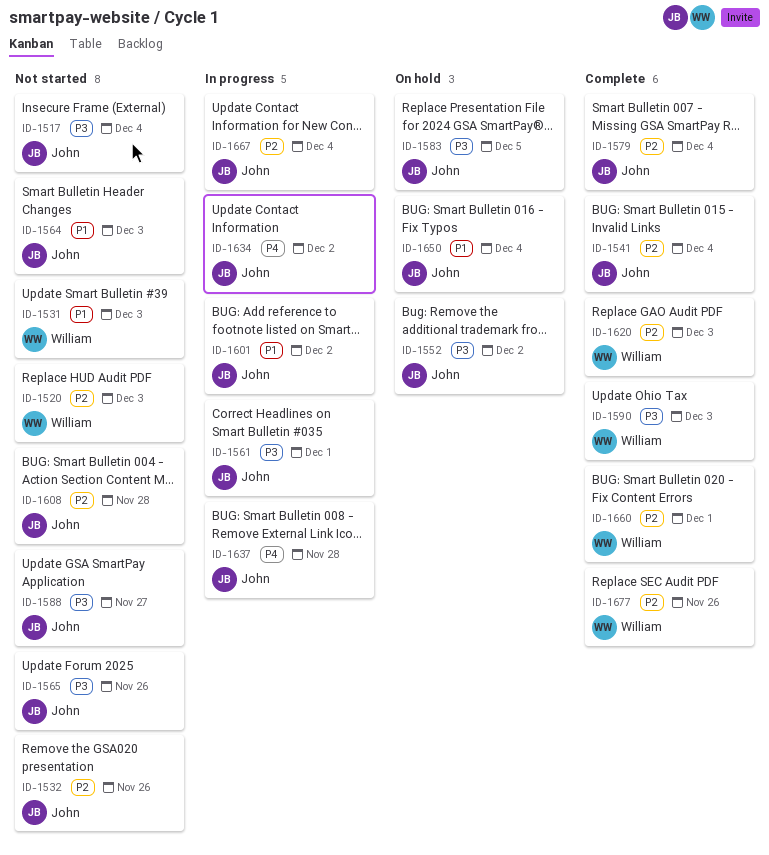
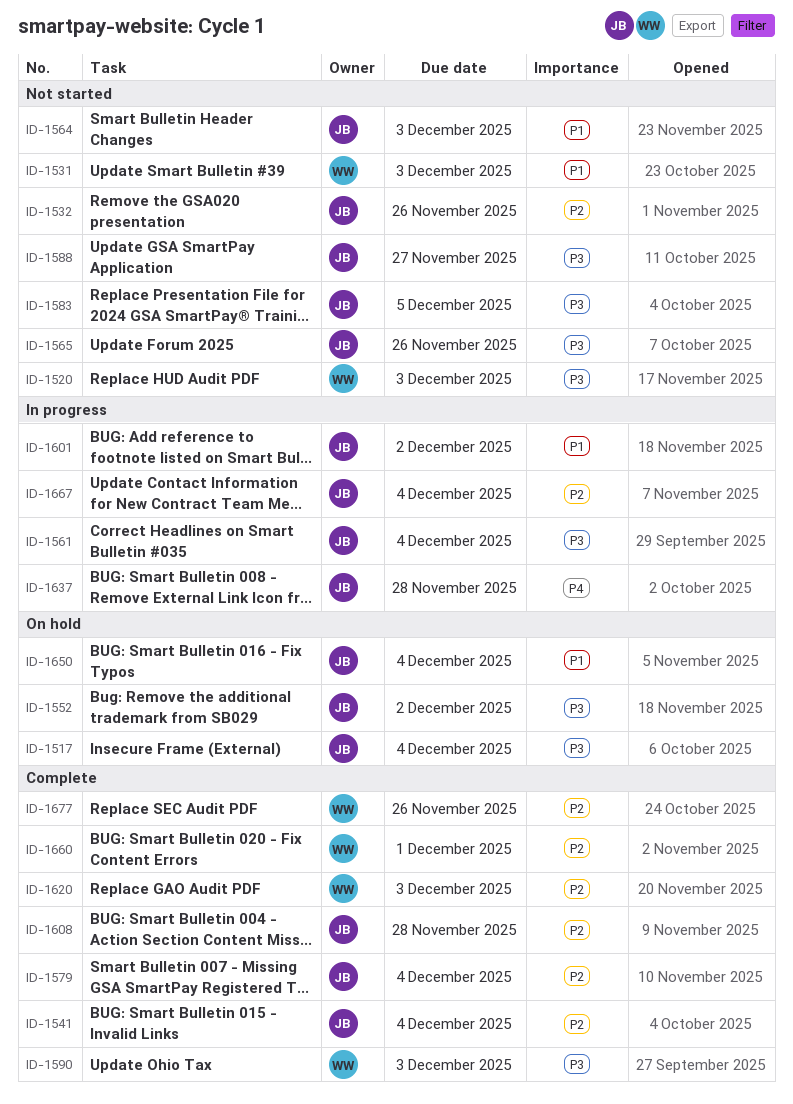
ID-1517, status: Not started -> On hold
ID-1520, priority: P2 -> P3
ID-1561, due: Dec 1 -> Dec 4
ID-1583, status: On hold -> Not started
ID-1608, status: Not started -> Complete
ID-1634: present -> none

